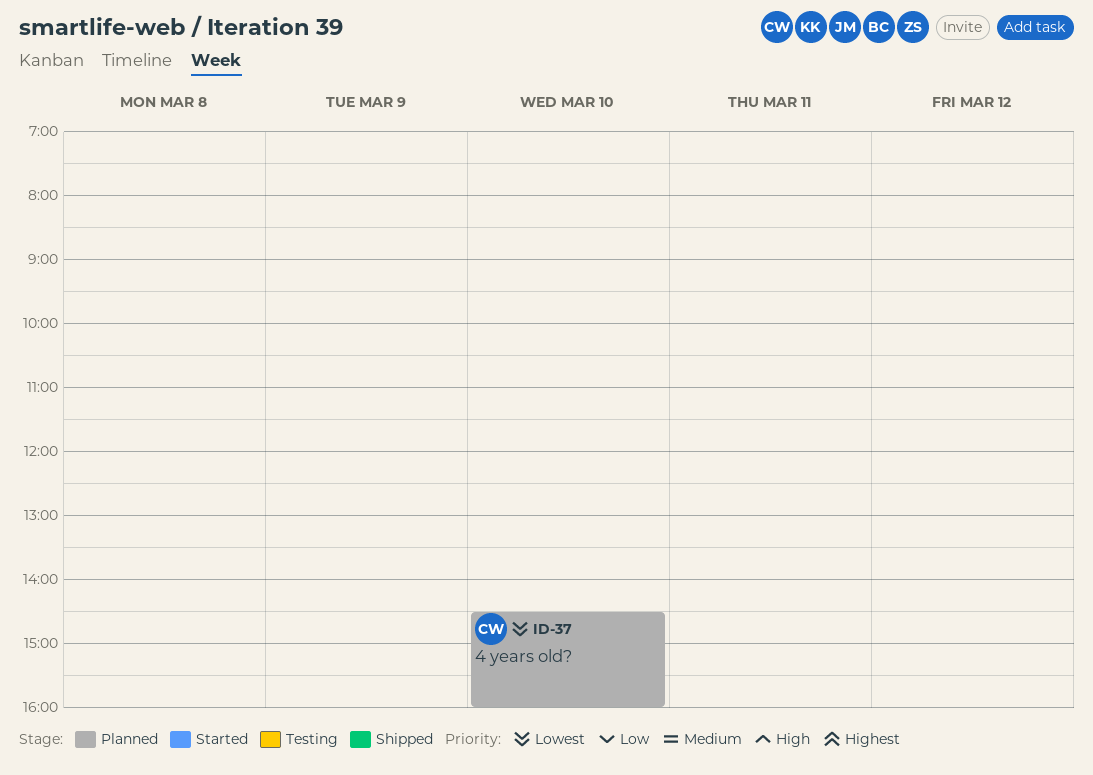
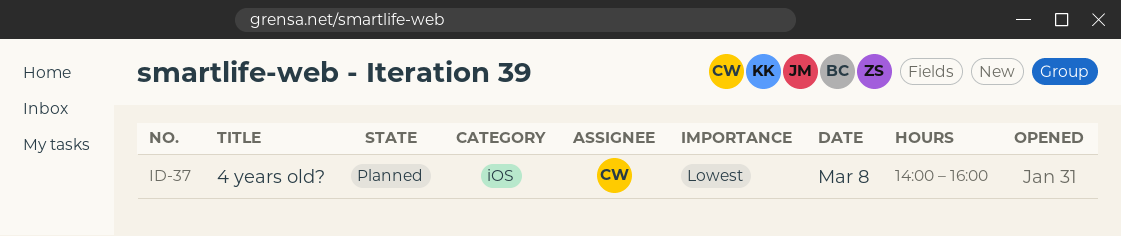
ID-37, day: Mar 10 -> Mar 8
ID-37, begins: 14:30 -> 14:00

